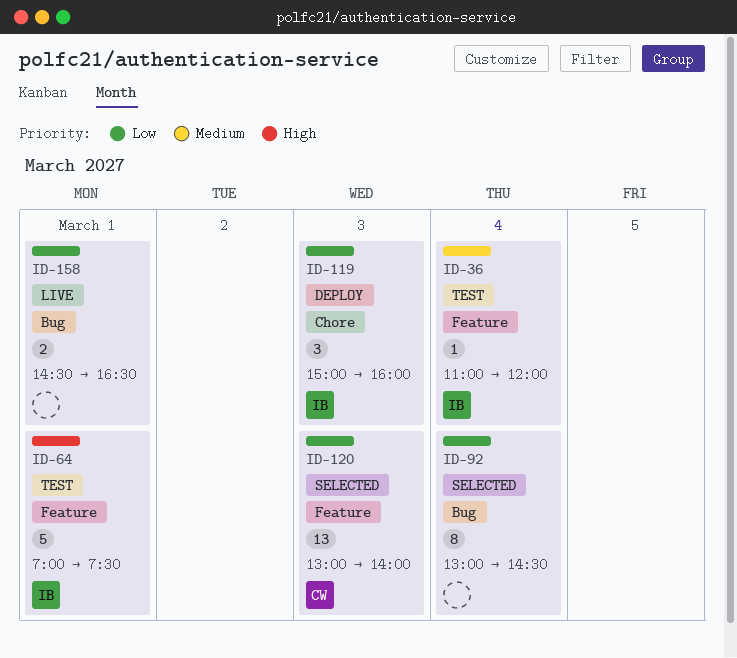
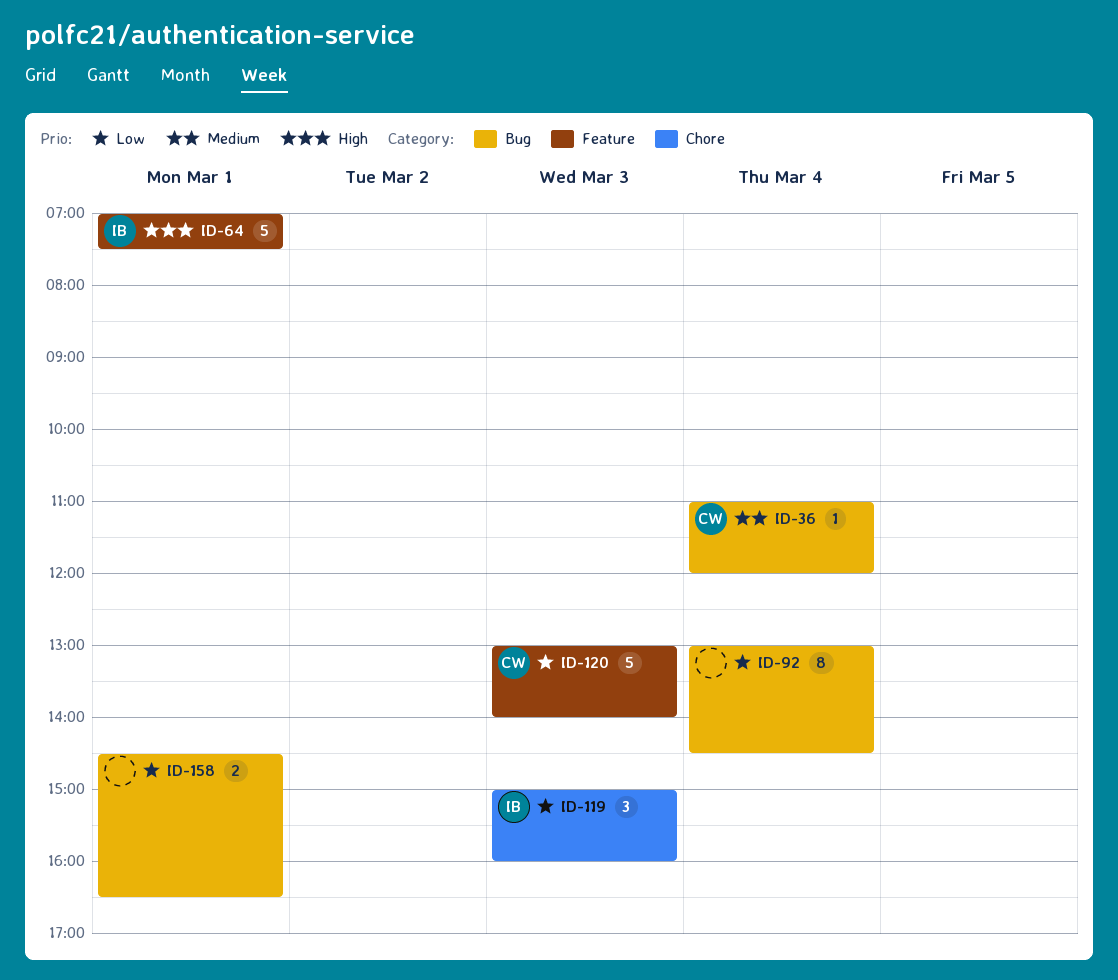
ID-36, owner: IB -> CW
ID-36, label: Feature -> Bug
ID-120, estimate: 13 -> 5

